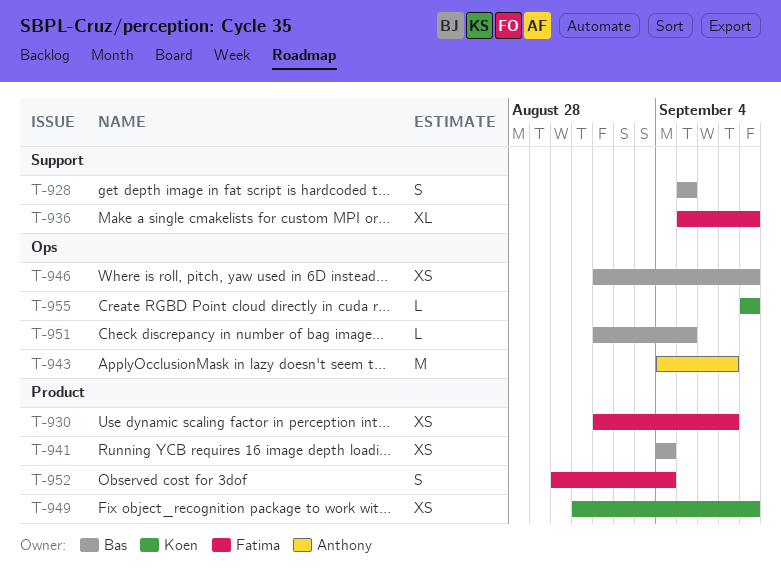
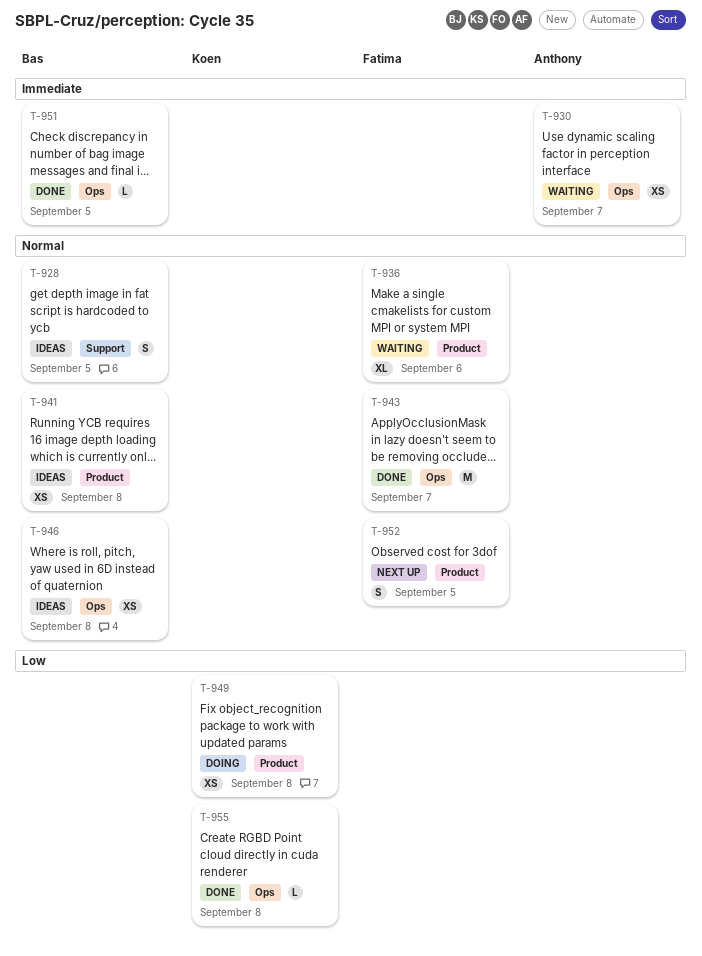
T-930, owner: Fatima -> Anthony
T-930, label: Product -> Ops
T-936, label: Support -> Product
T-936, due: Sep 8 -> Sep 6
T-941, due: Sep 4 -> Sep 8
T-943, owner: Anthony -> Fatima
T-952, due: Sep 4 -> Sep 5

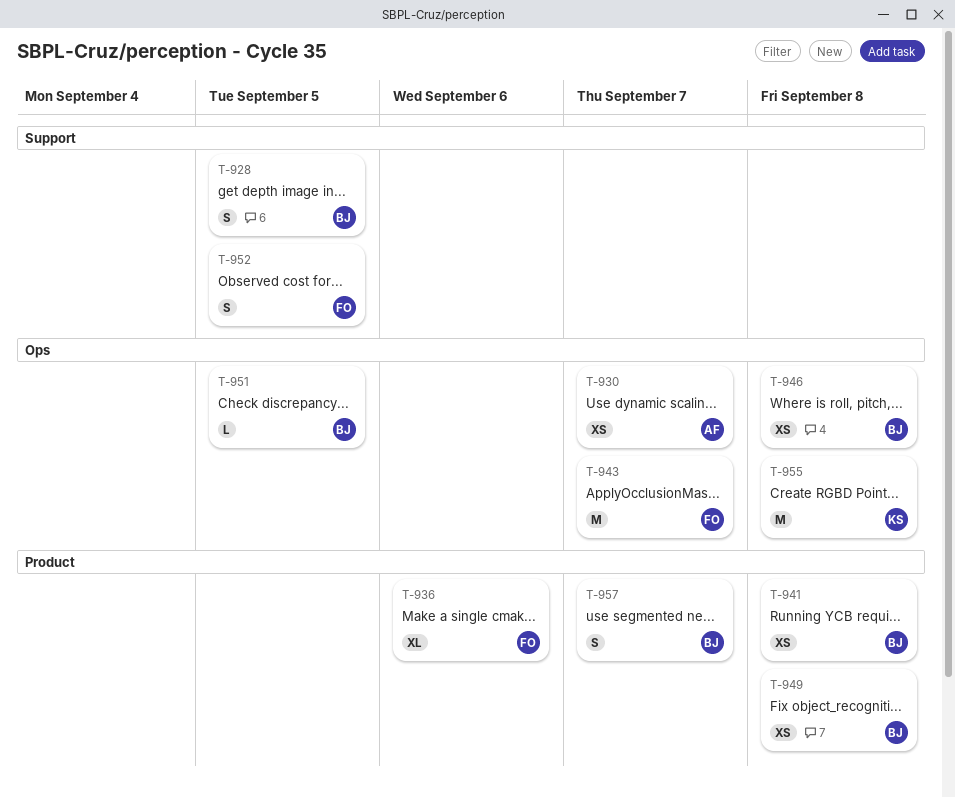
T-949, owner: Koen -> Bas
T-952, label: Product -> Support
T-955, estimate: L -> M
T-957: none -> present

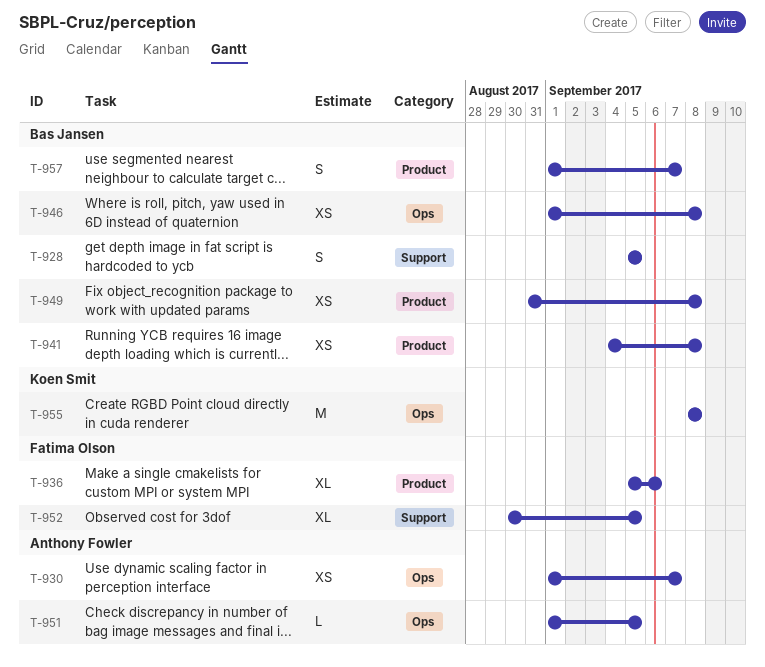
T-943: present -> none
T-951, owner: Bas Jansen -> Anthony Fowler
T-952, estimate: S -> XL

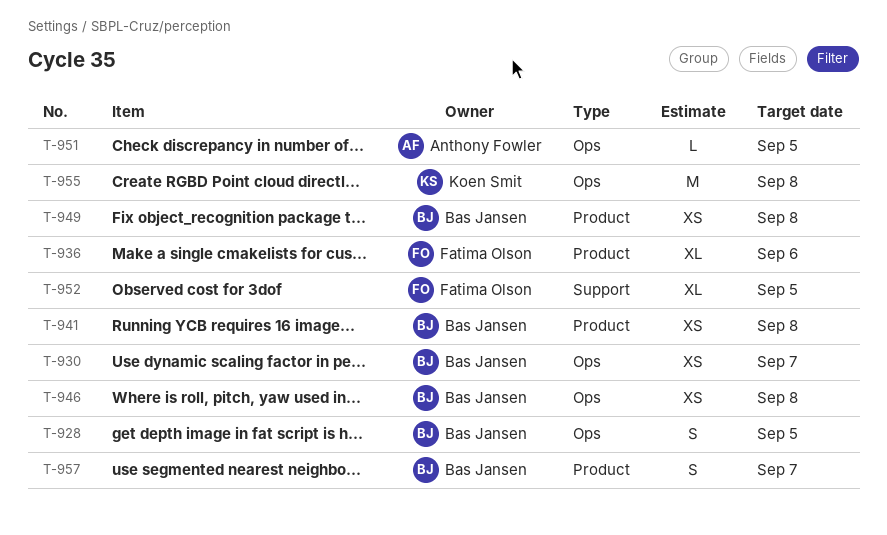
T-928, label: Support -> Ops
T-930, owner: Anthony Fowler -> Bas Jansen

